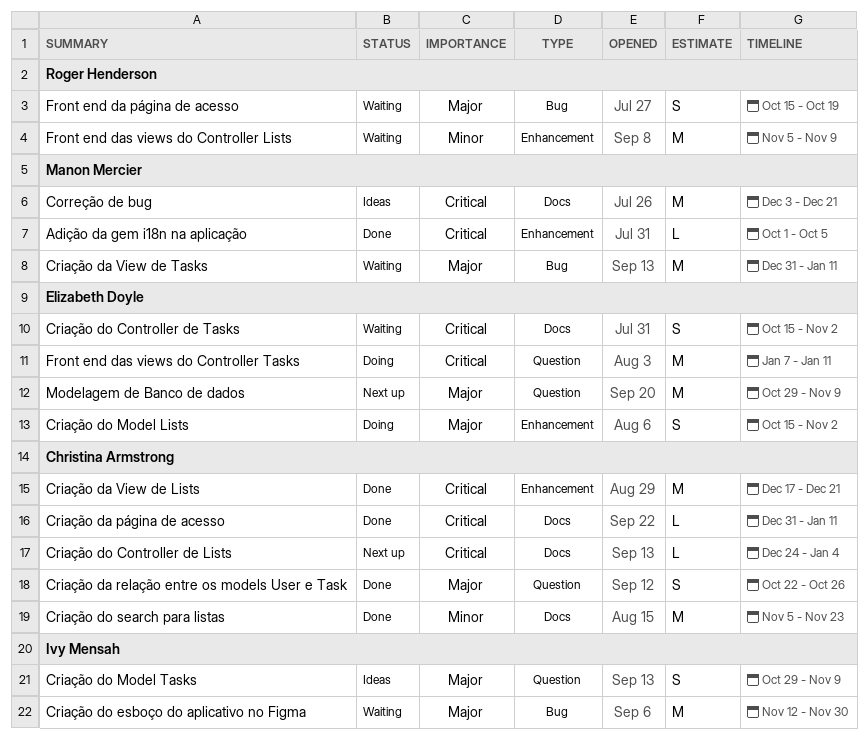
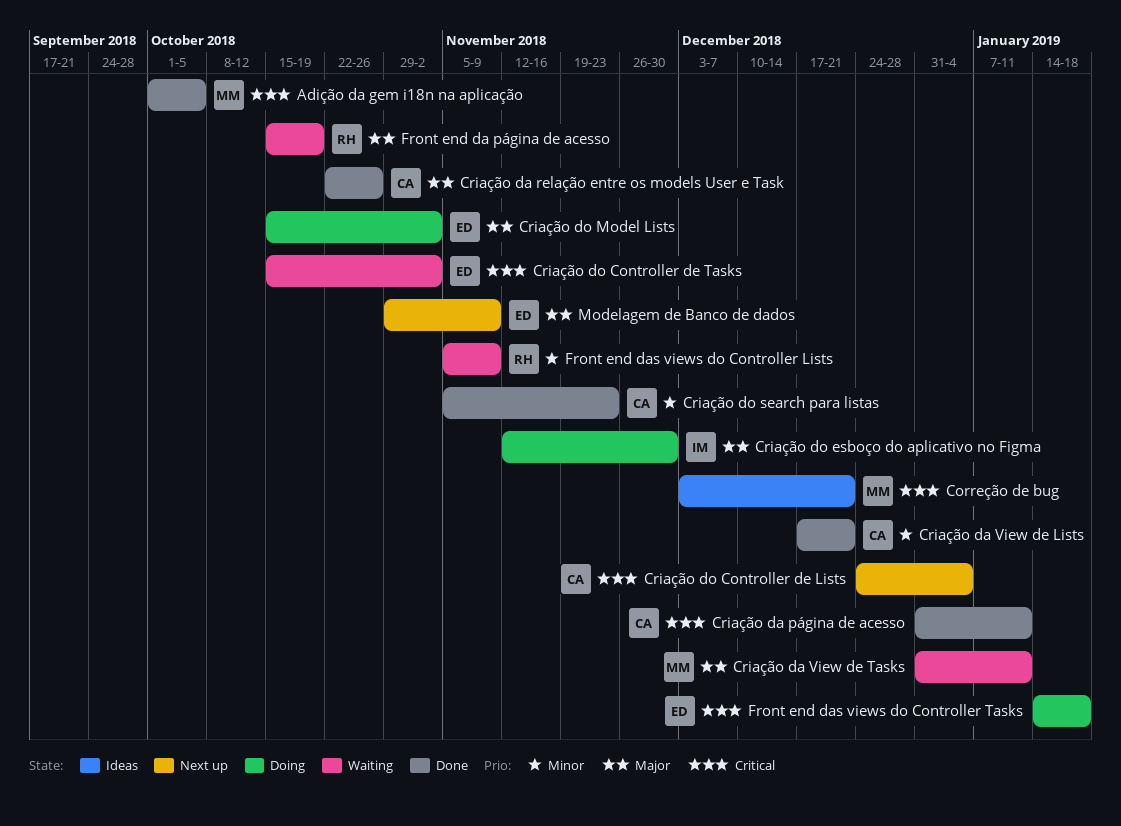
Criação da View de Lists, priority: Critical -> Minor
Criação do esboço do aplicativo no Figma, status: Waiting -> Doing
Criação do Model Tasks: present -> none
Front end das views do Controller Tasks, start: Jan 7 -> Jan 14
Front end das views do Controller Tasks, due: Jan 11 -> Jan 18

